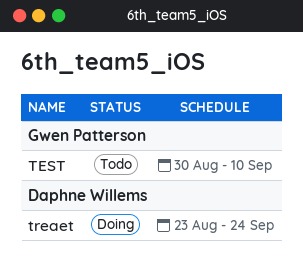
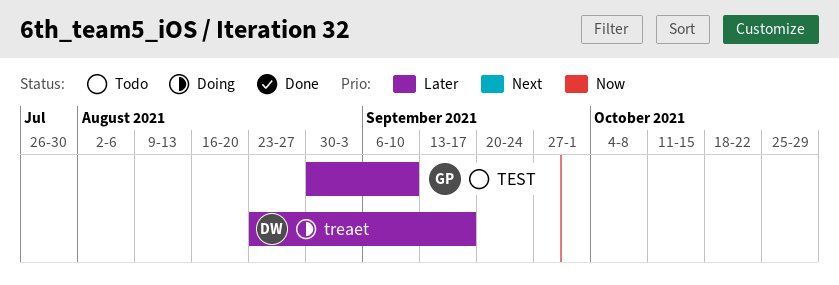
treaet, due: Sep 24 -> Sep 17

